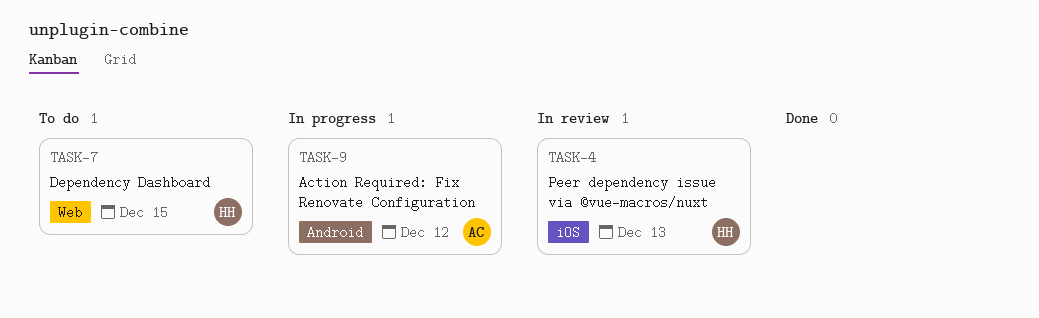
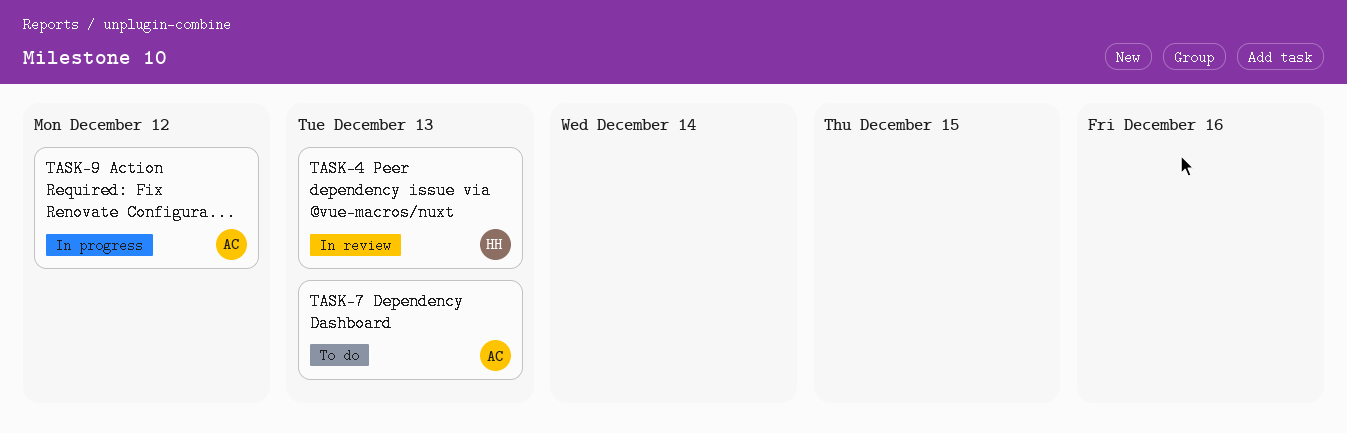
TASK-7, owner: HH -> AC
TASK-7, due: Dec 15 -> Dec 13

